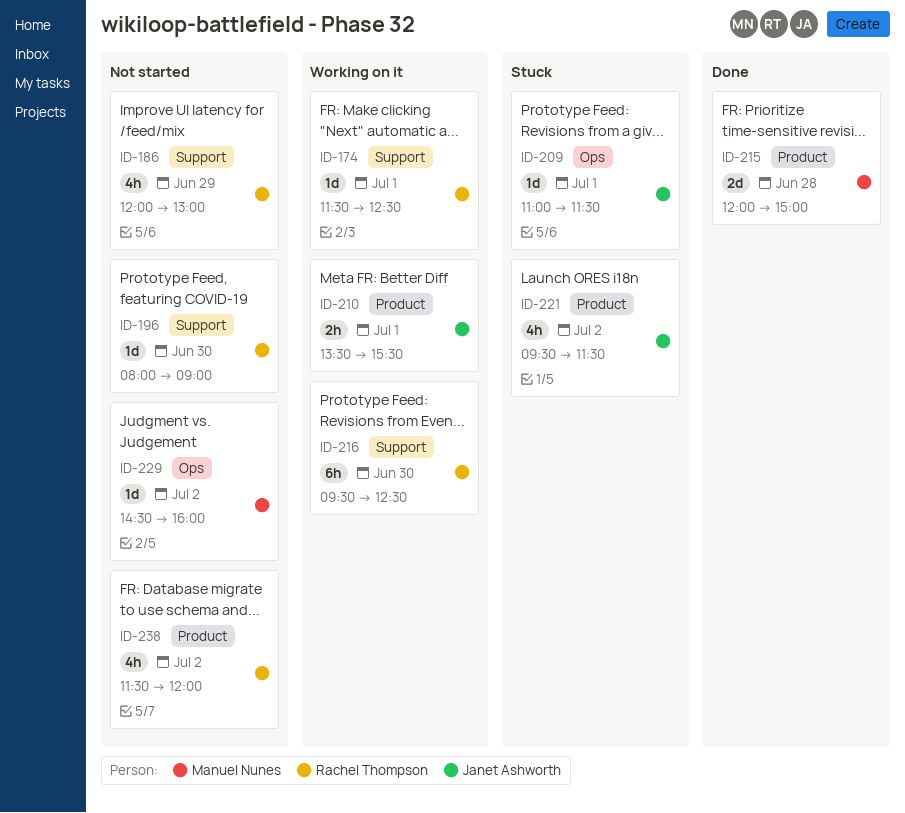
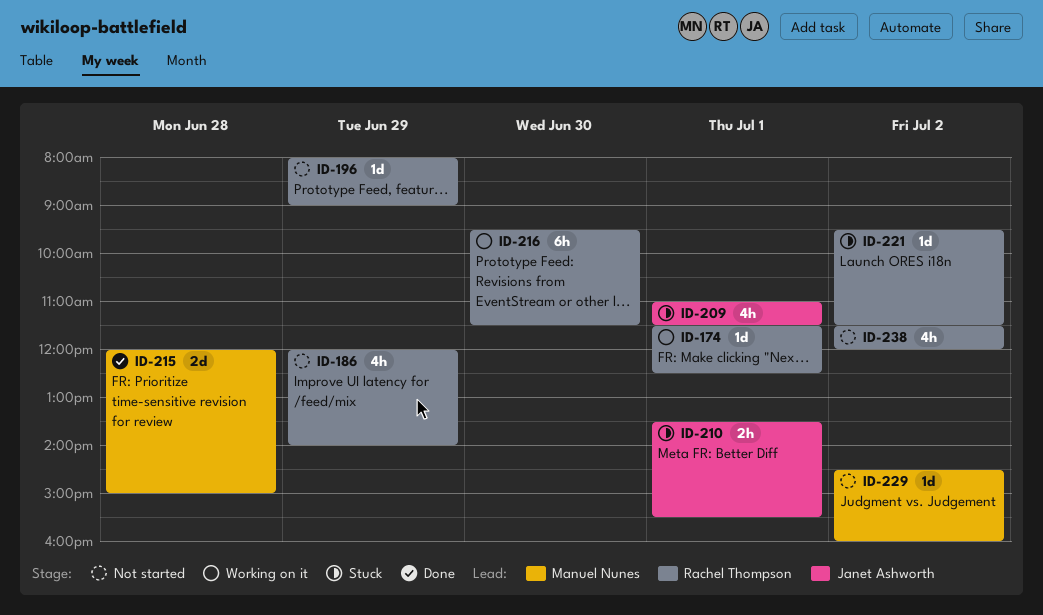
ID-186, ends: 13:00 -> 14:00
ID-196, day: Jun 30 -> Jun 29
ID-209, estimate: 1d -> 4h
ID-210, status: Working on it -> Stuck
ID-216, ends: 12:30 -> 11:30
ID-221, owner: Janet Ashworth -> Rachel Thompson
ID-221, estimate: 4h -> 1d

